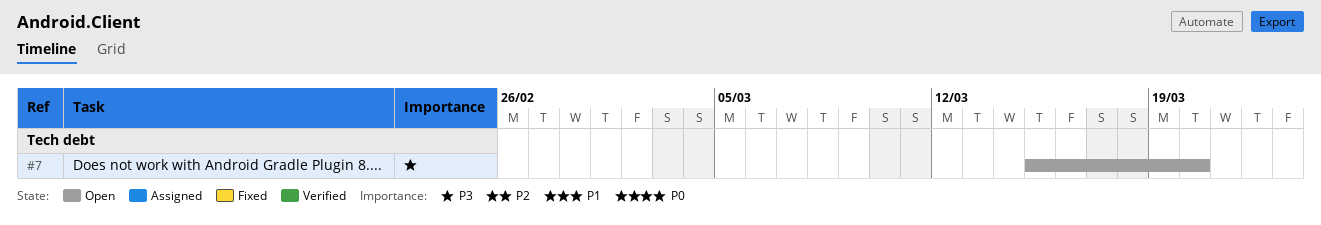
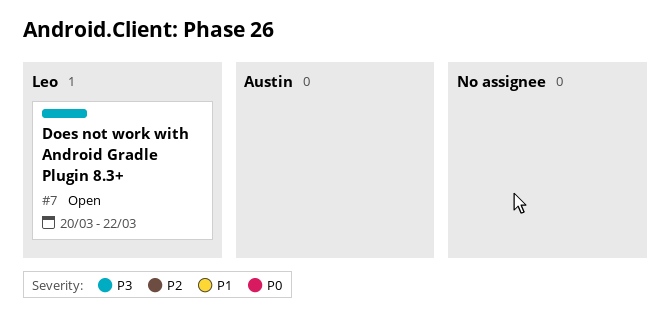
#7, start: Mar 15 -> Mar 20
#7, due: Mar 20 -> Mar 22

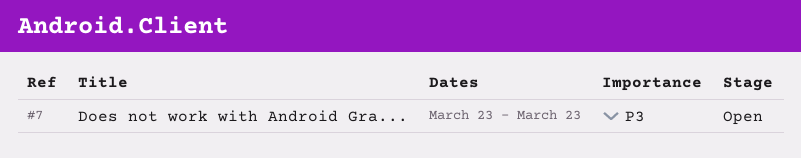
#7, start: Mar 20 -> Mar 23
#7, due: Mar 22 -> Mar 23

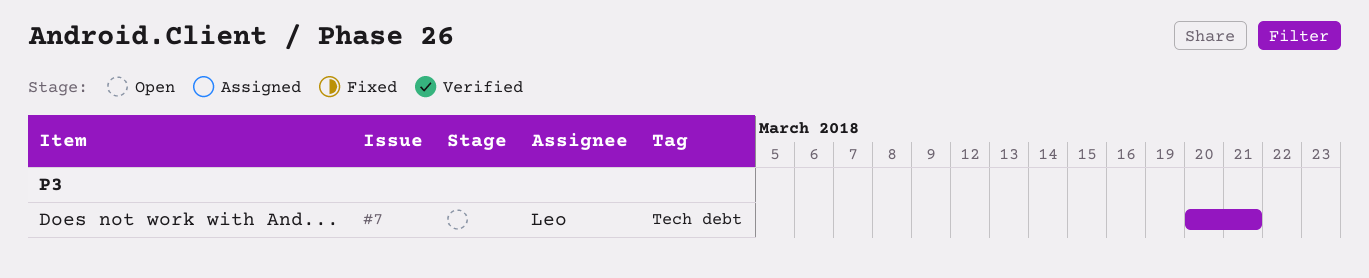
#7, start: Mar 23 -> Mar 20
#7, due: Mar 23 -> Mar 21

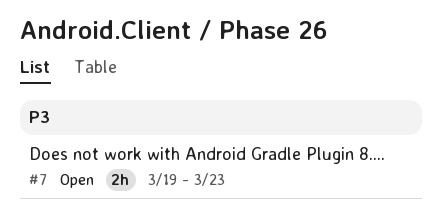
#7, start: Mar 20 -> Mar 19
#7, due: Mar 21 -> Mar 23

